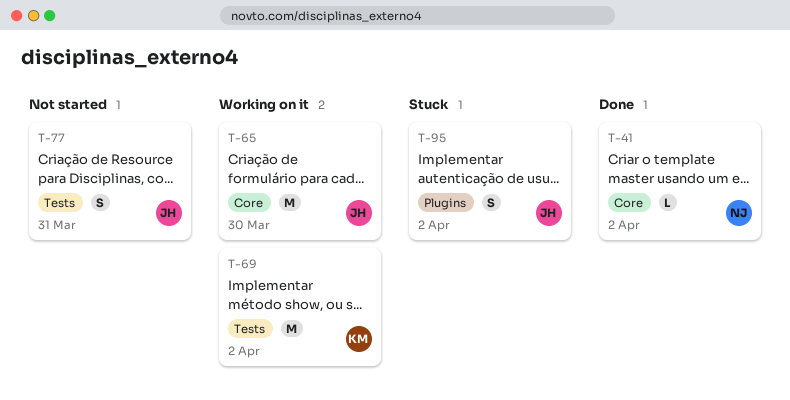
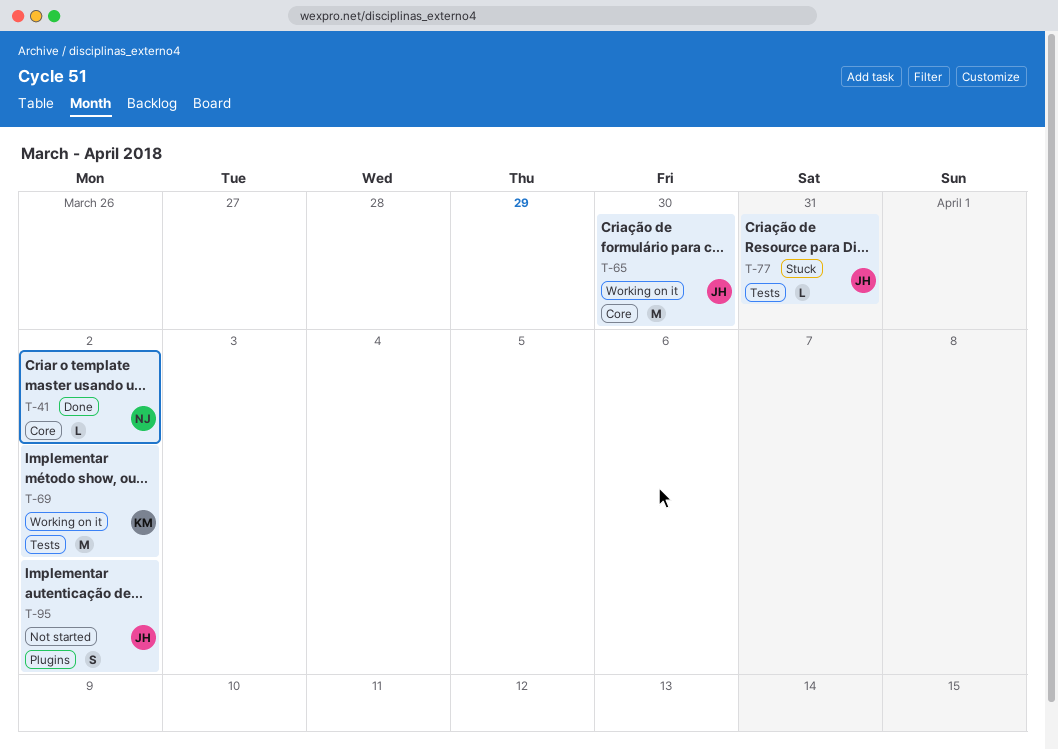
T-77, status: Not started -> Stuck
T-77, estimate: S -> L
T-95, status: Stuck -> Not started

